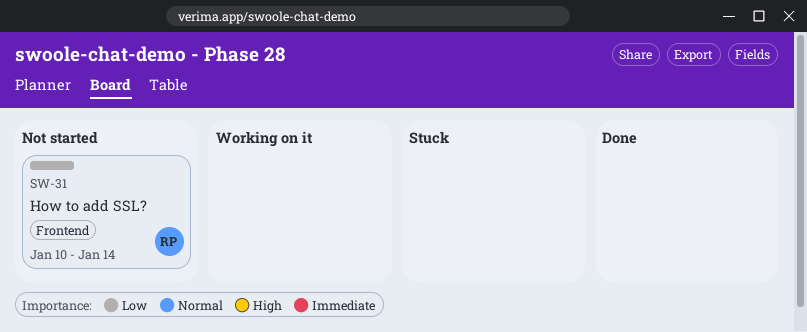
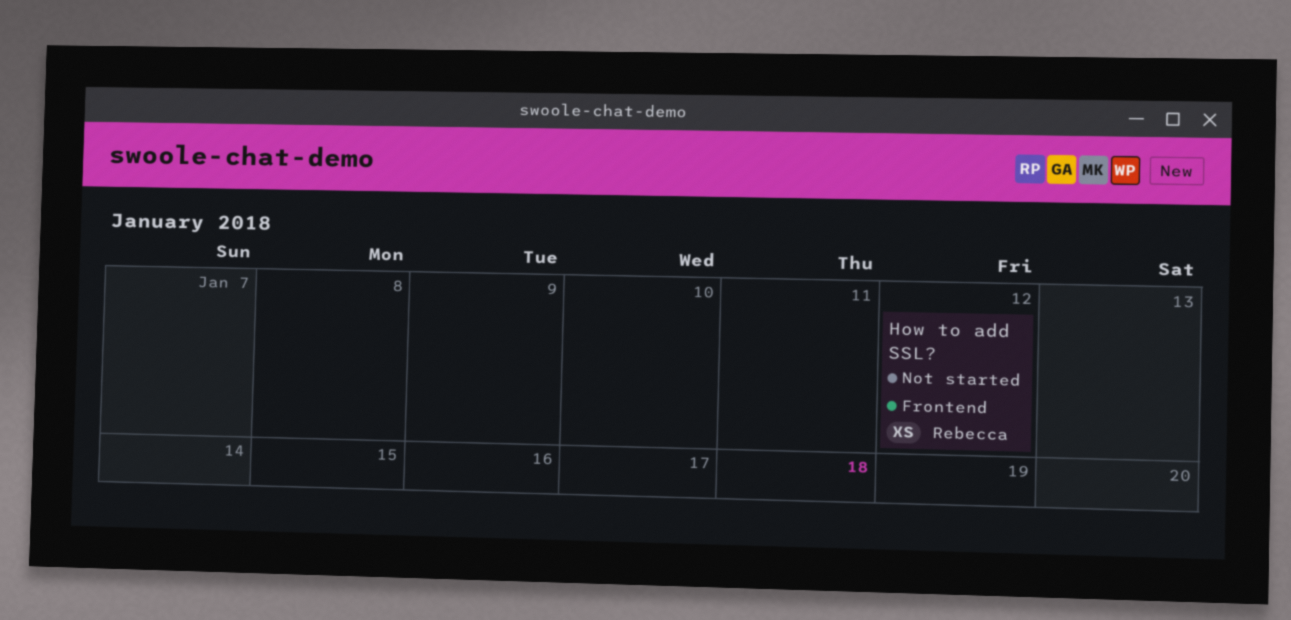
How to add SSL?, due: Jan 14 -> Jan 12

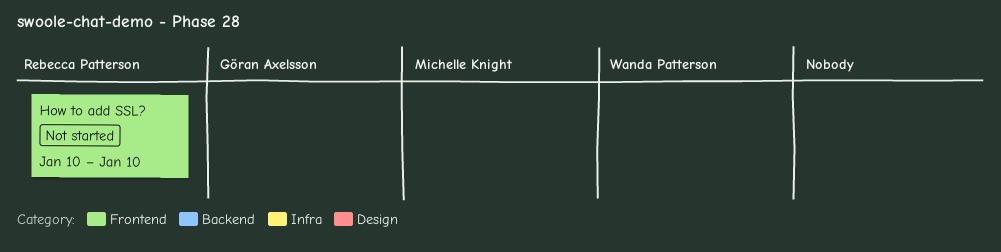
How to add SSL?, due: Jan 12 -> Jan 10

